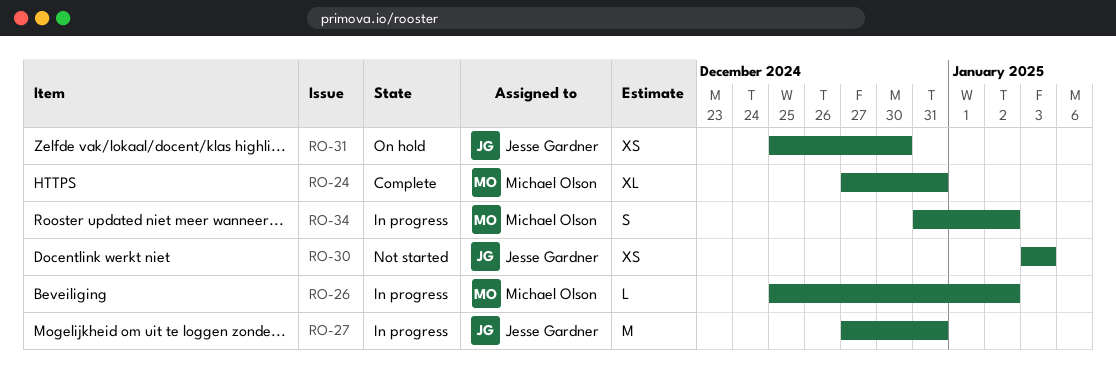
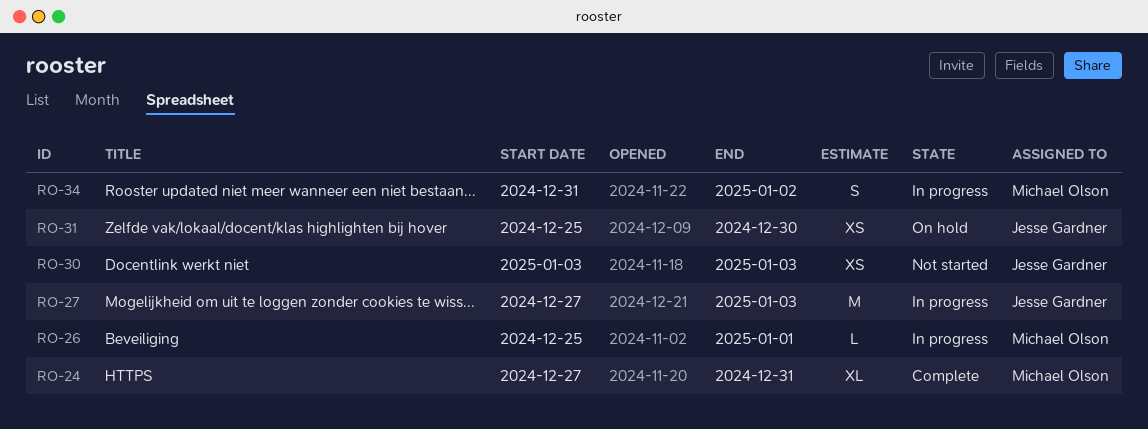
RO-26, due: Jan 2 -> Jan 1
RO-27, due: Dec 31 -> Jan 3

